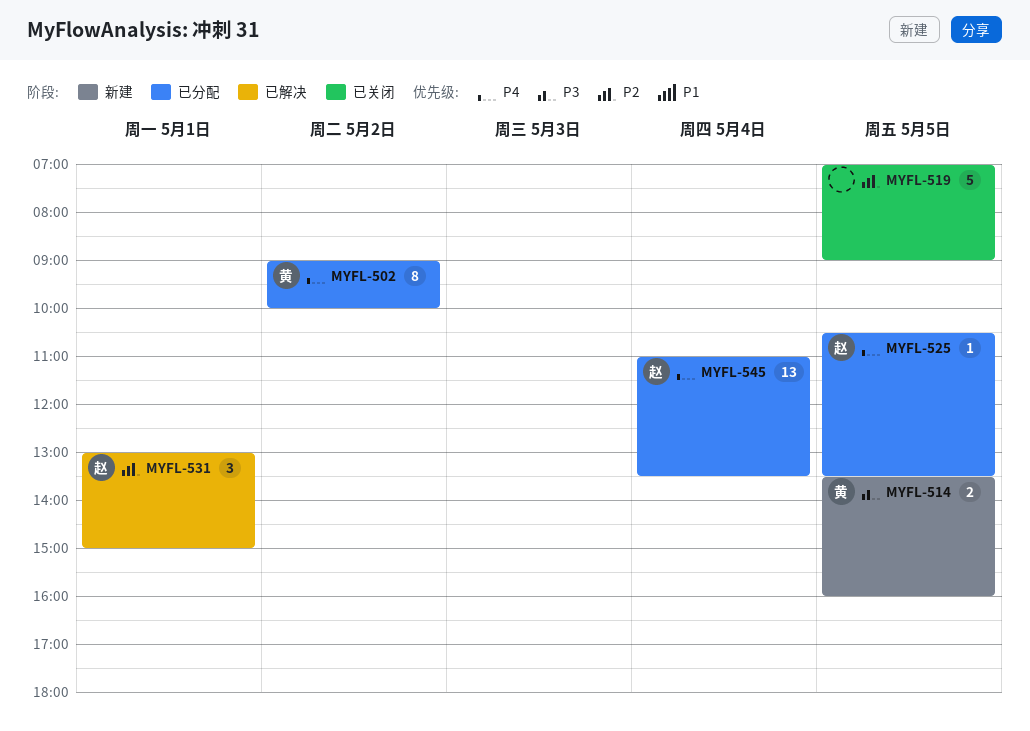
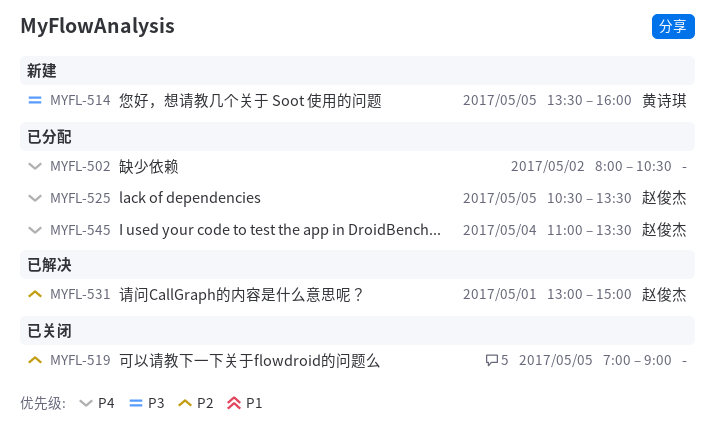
MYFL-502, owner: 黄诗琪 -> none
MYFL-502, begins: 09:00 -> 08:00
MYFL-502, ends: 10:00 -> 10:30

